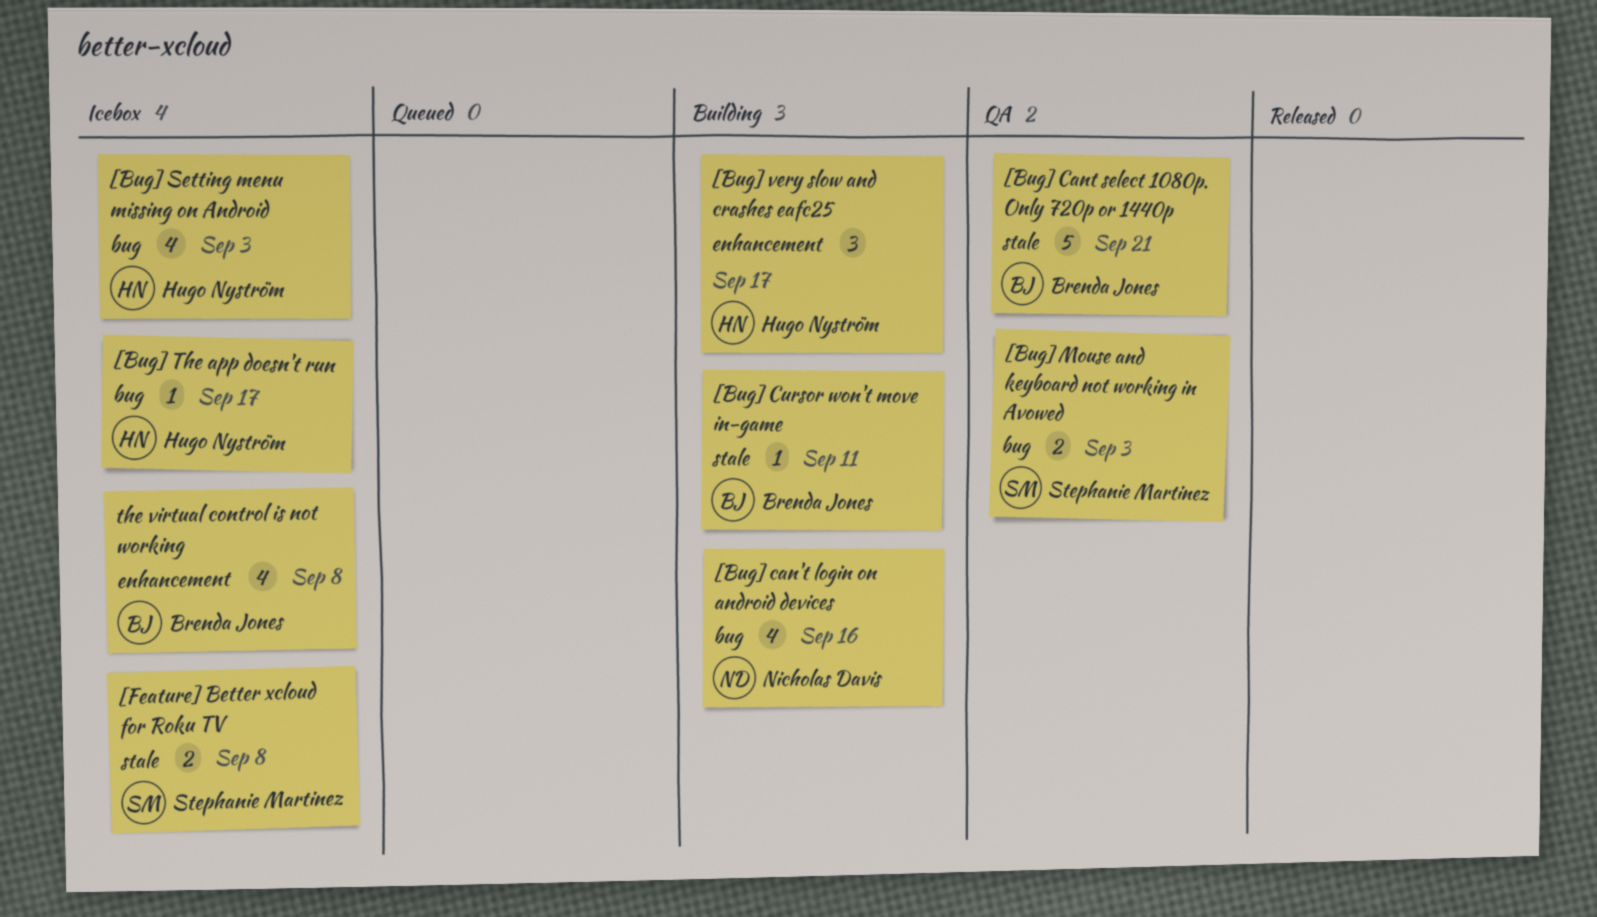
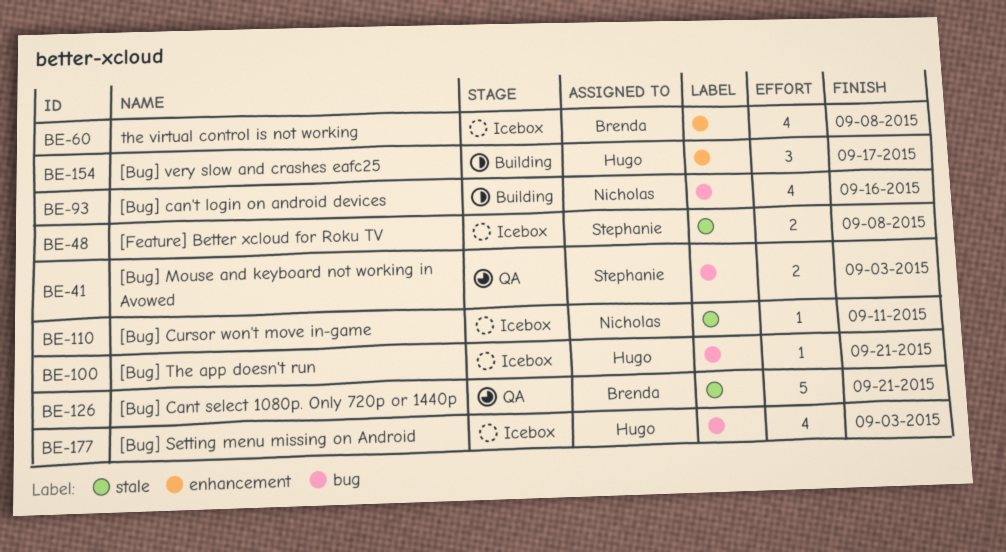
[Bug] Cursor won't move in-game, status: Building -> Icebox
[Bug] Cursor won't move in-game, owner: Brenda Jones -> Nicholas Davis
[Bug] The app doesn't run, due: Sep 17 -> Sep 21

